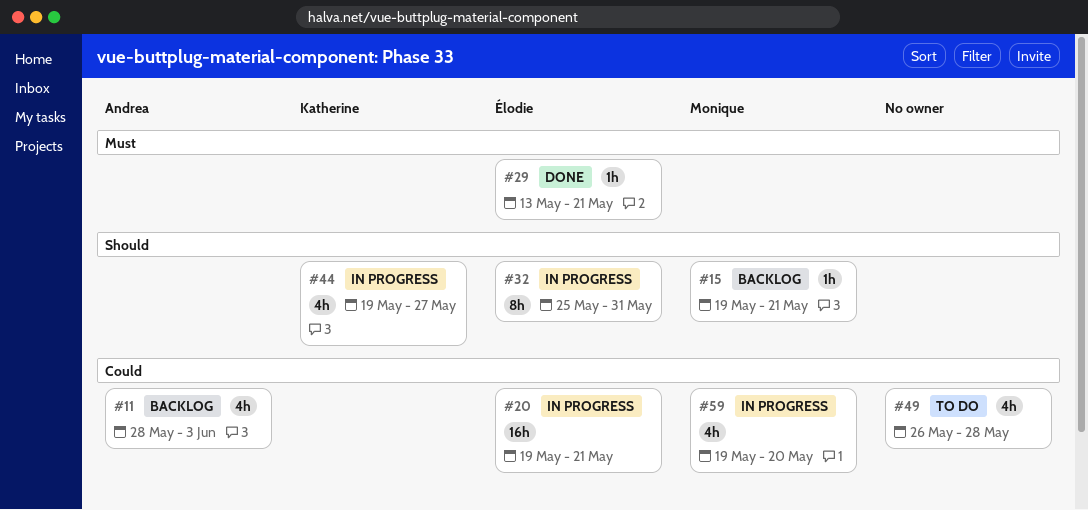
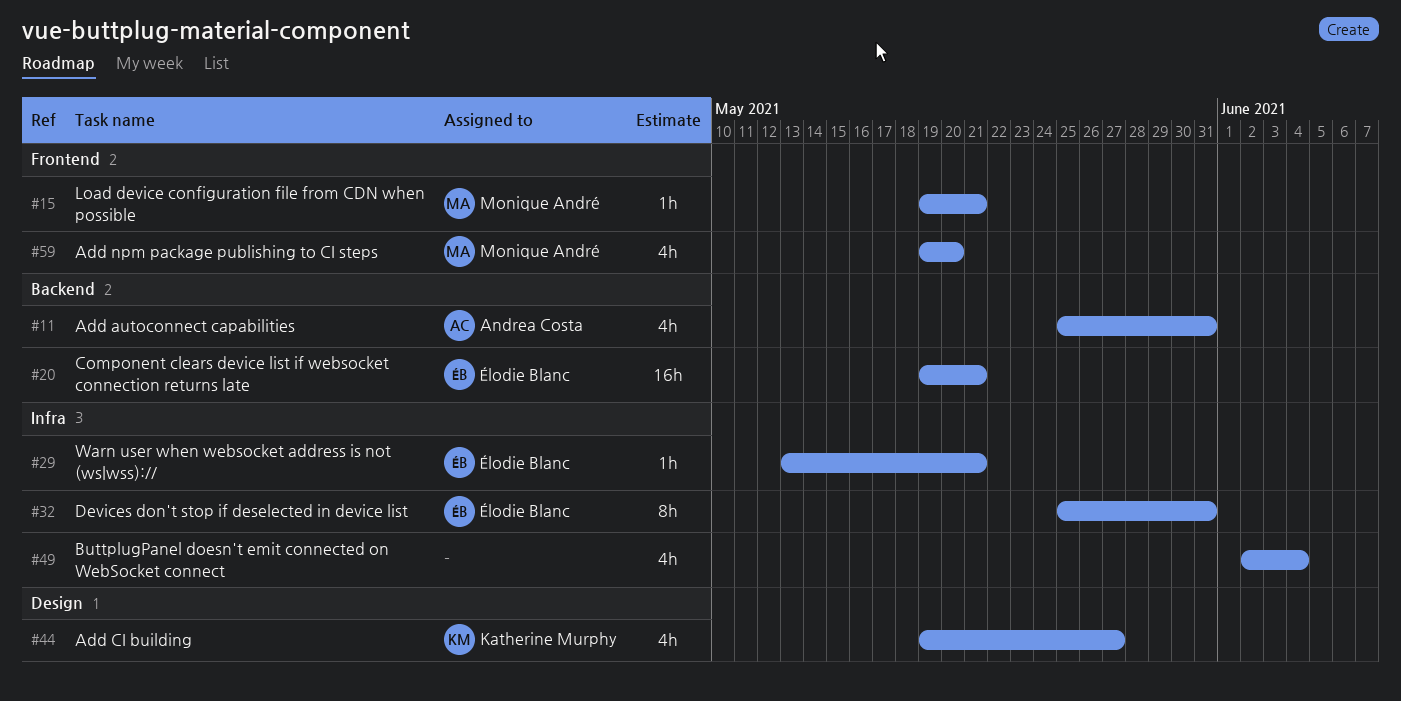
#11, start: May 28 -> May 25
#11, due: Jun 3 -> May 31
#49, start: May 26 -> Jun 2
#49, due: May 28 -> Jun 4

